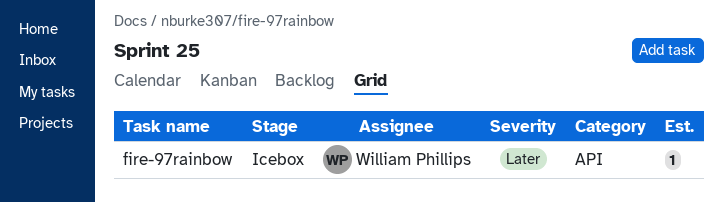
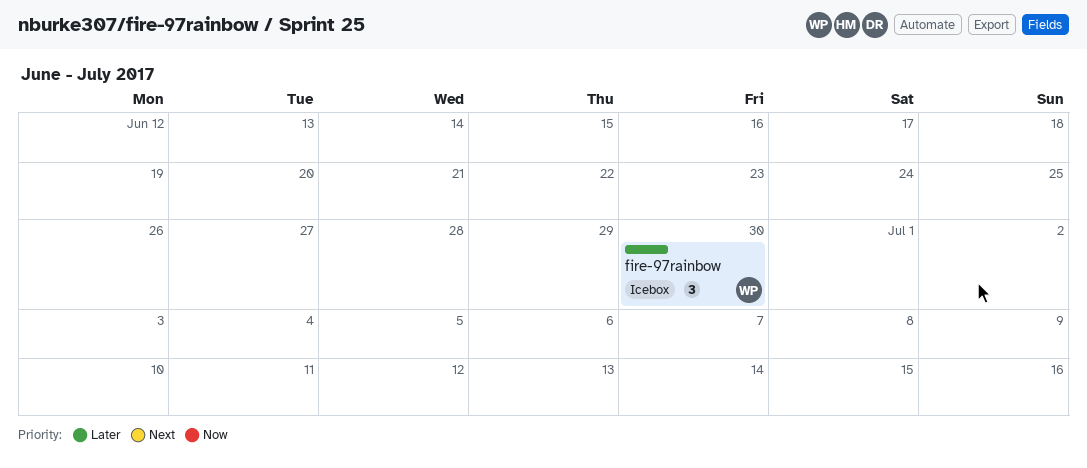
fire-97rainbow, estimate: 1 -> 3

